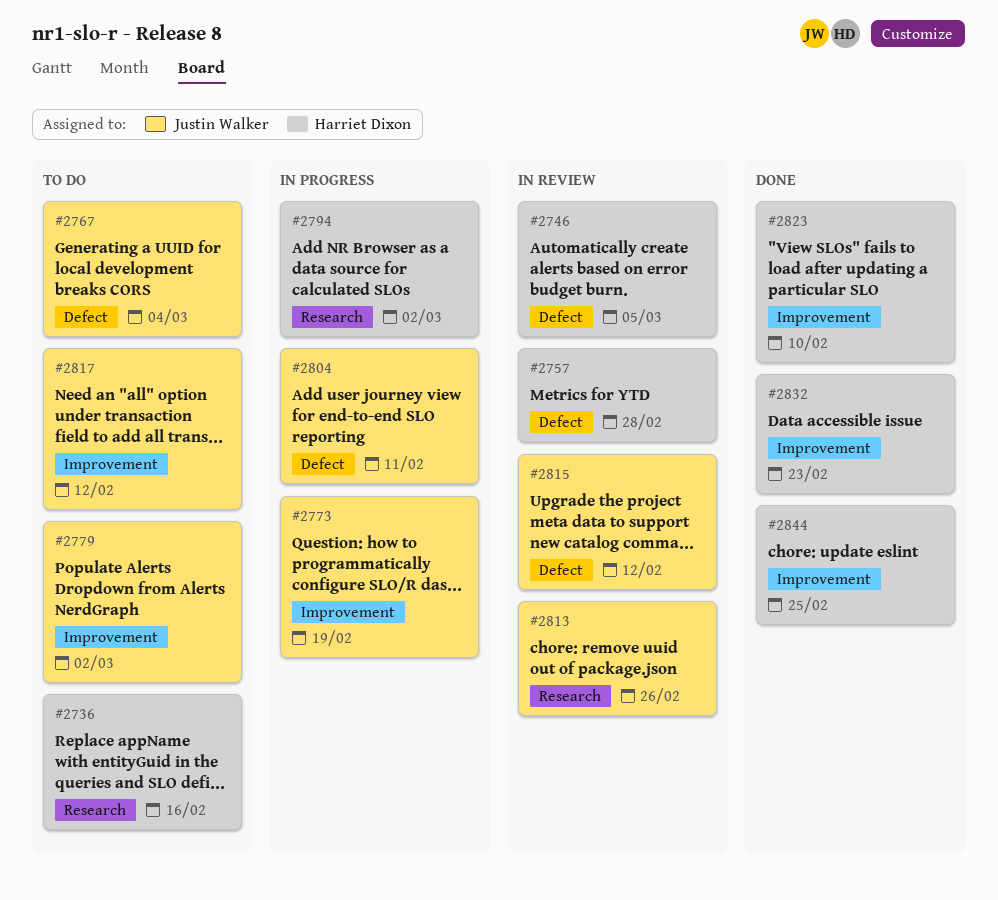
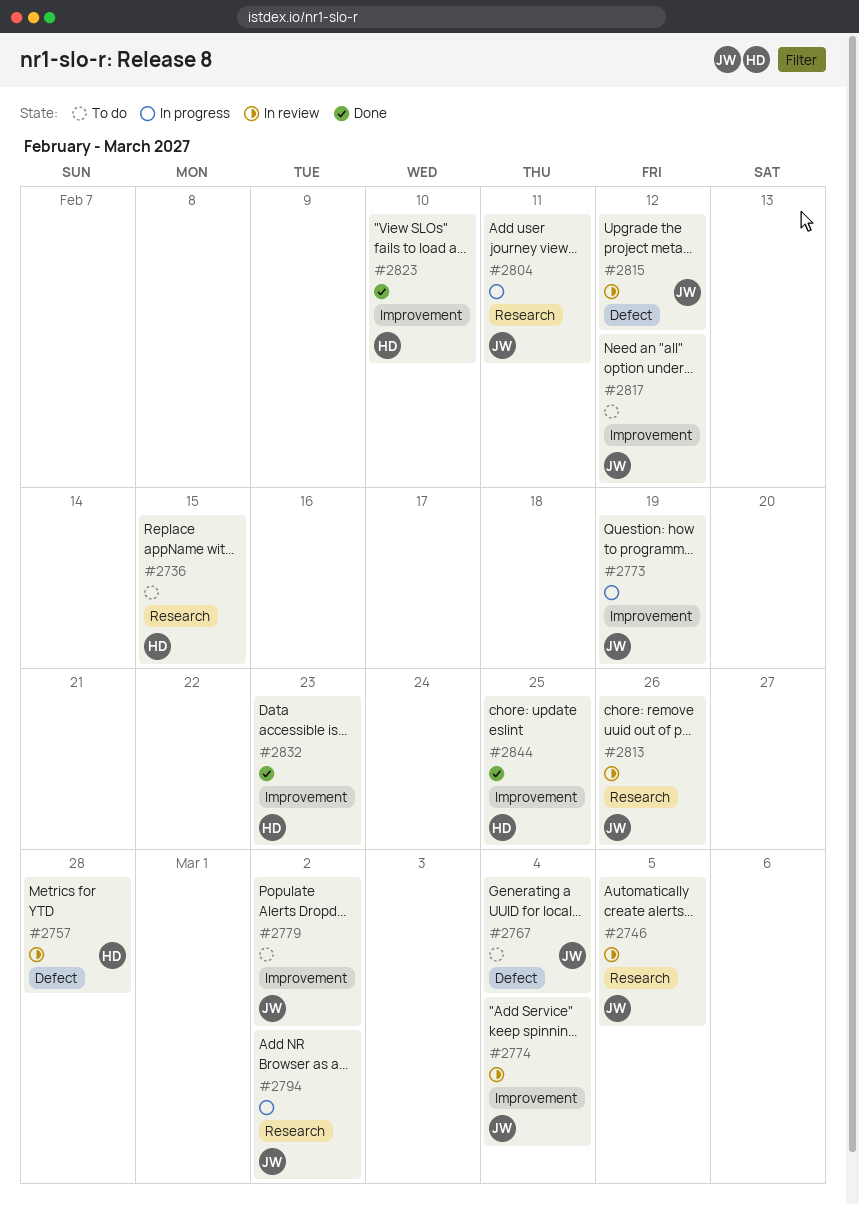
#2736, due: Feb 16 -> Feb 15
#2746, owner: Harriet Dixon -> Justin Walker
#2746, label: Defect -> Research
#2774: none -> present
#2794, owner: Harriet Dixon -> Justin Walker
#2804, label: Defect -> Research

